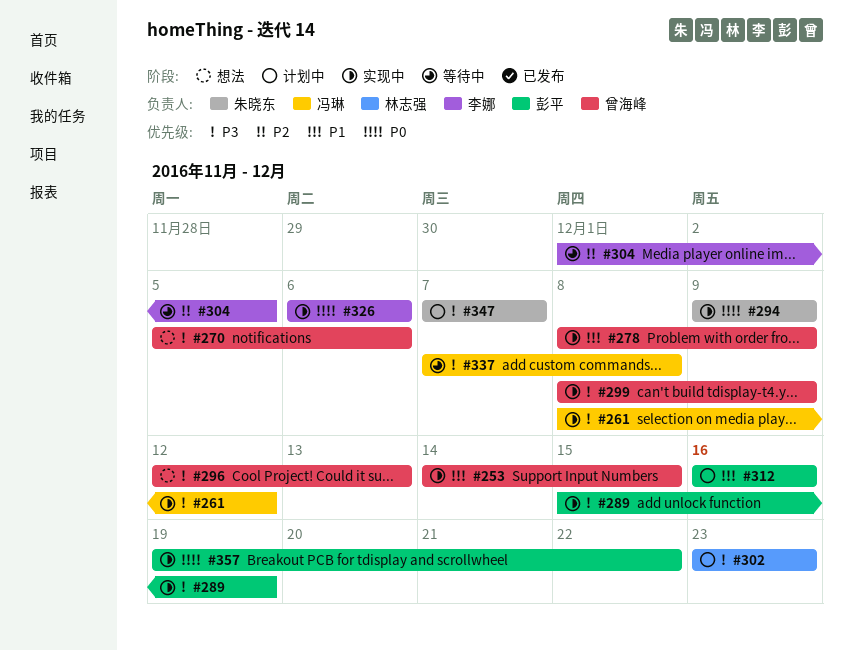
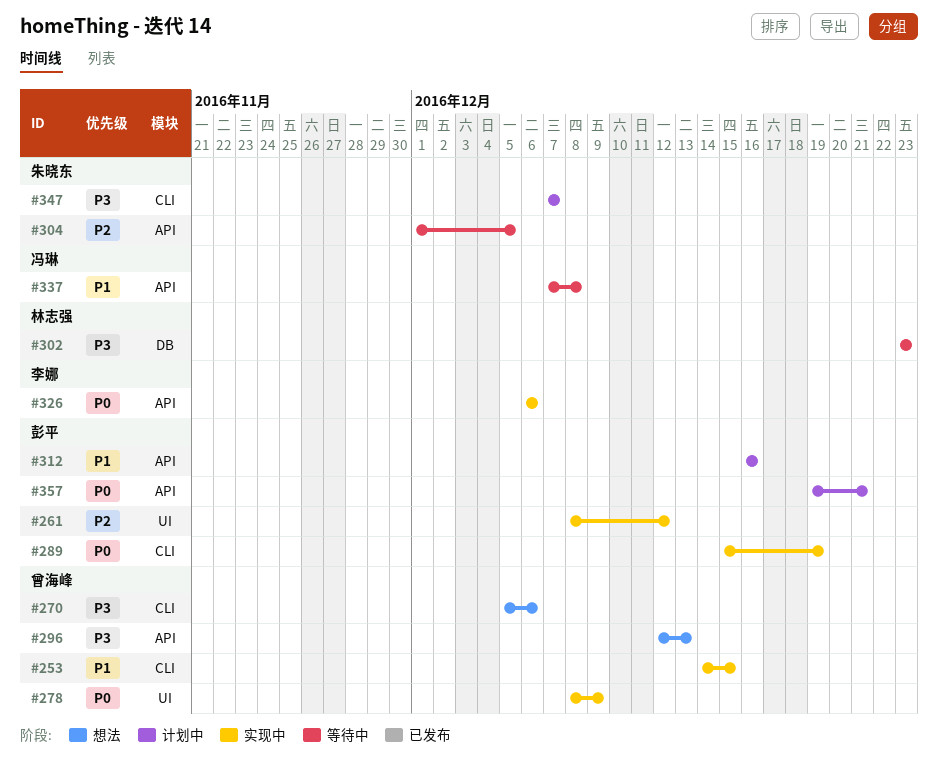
#261, owner: 冯琳 -> 彭平
#261, priority: P3 -> P2
#278, priority: P1 -> P0
#289, priority: P3 -> P0
#294: present -> none
#299: present -> none
#302, status: 计划中 -> 等待中
#304, owner: 李娜 -> 朱晓东
#337, priority: P3 -> P1
#357, status: 实现中 -> 计划中
#357, due: Dec 22 -> Dec 21

